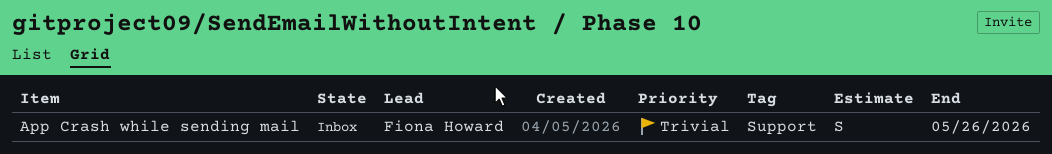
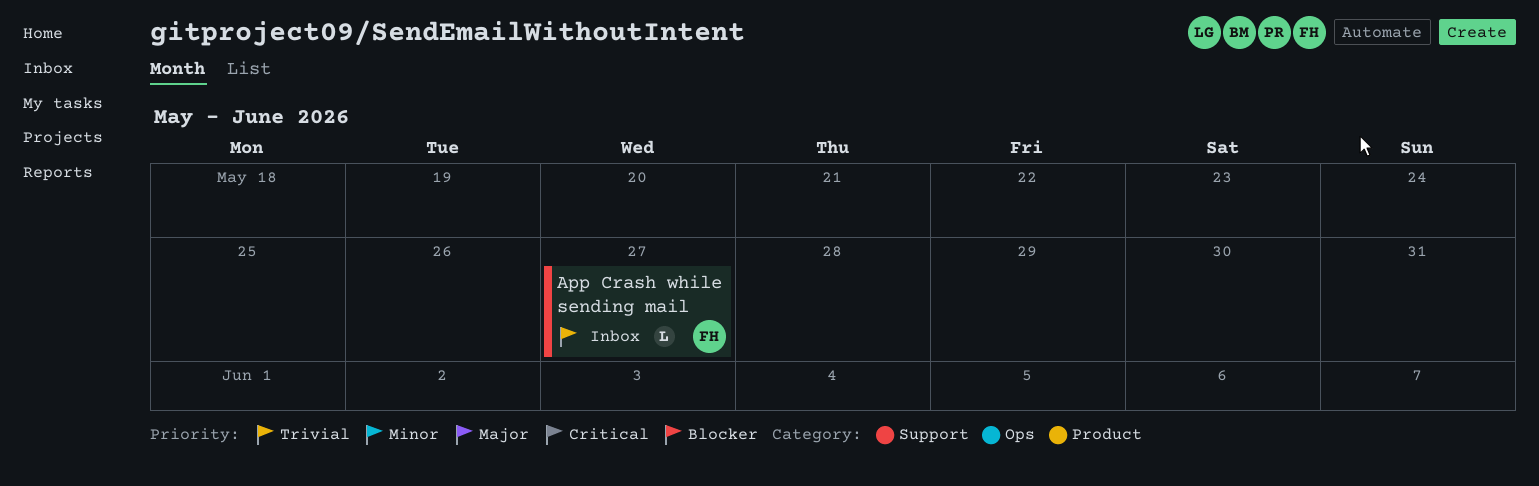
App Crash while sending mail, estimate: S -> L
App Crash while sending mail, due: May 26 -> May 27

